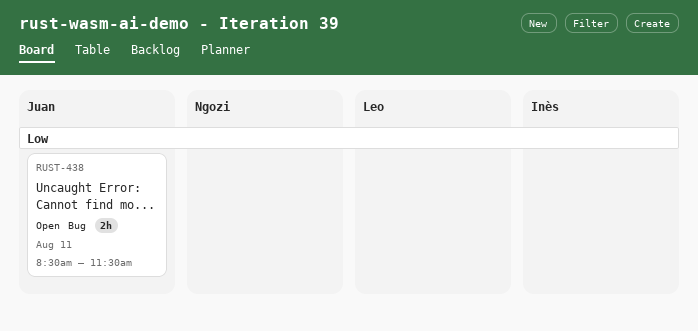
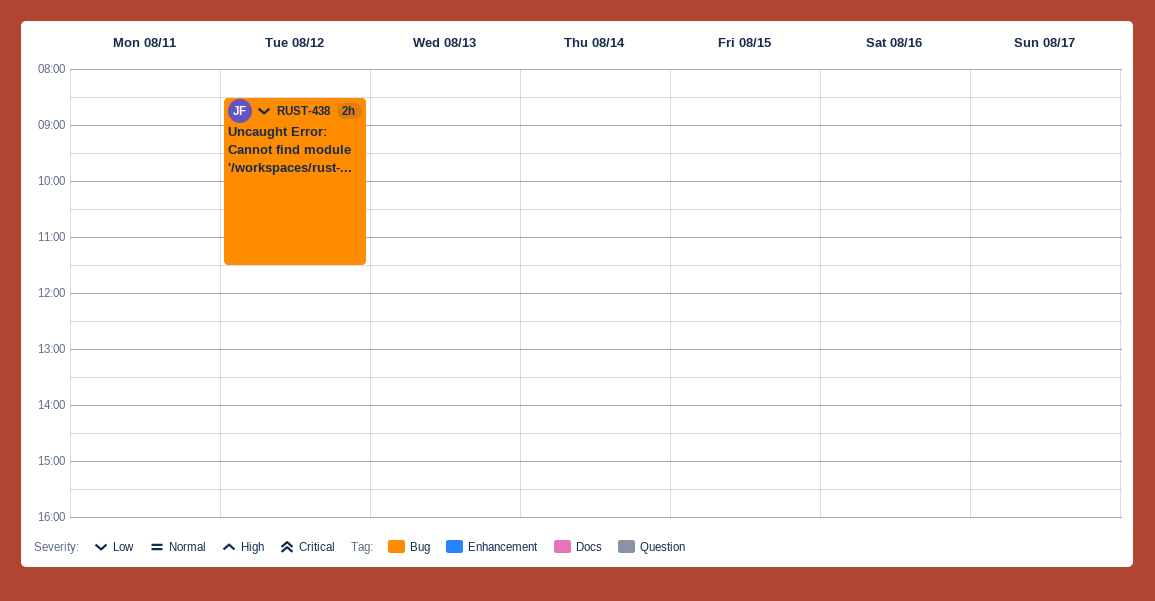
RUST-438, day: Aug 11 -> Aug 12

